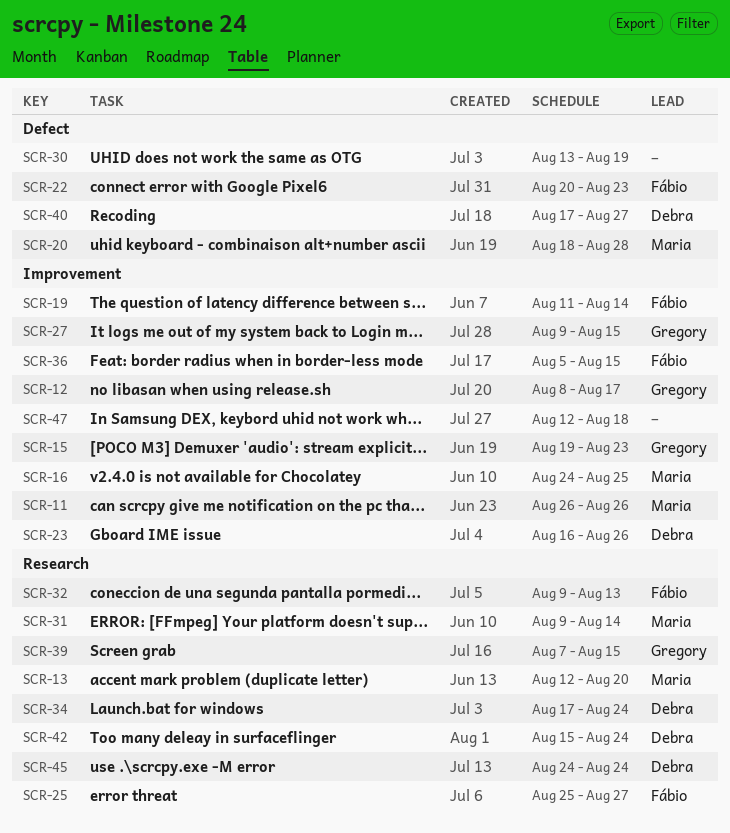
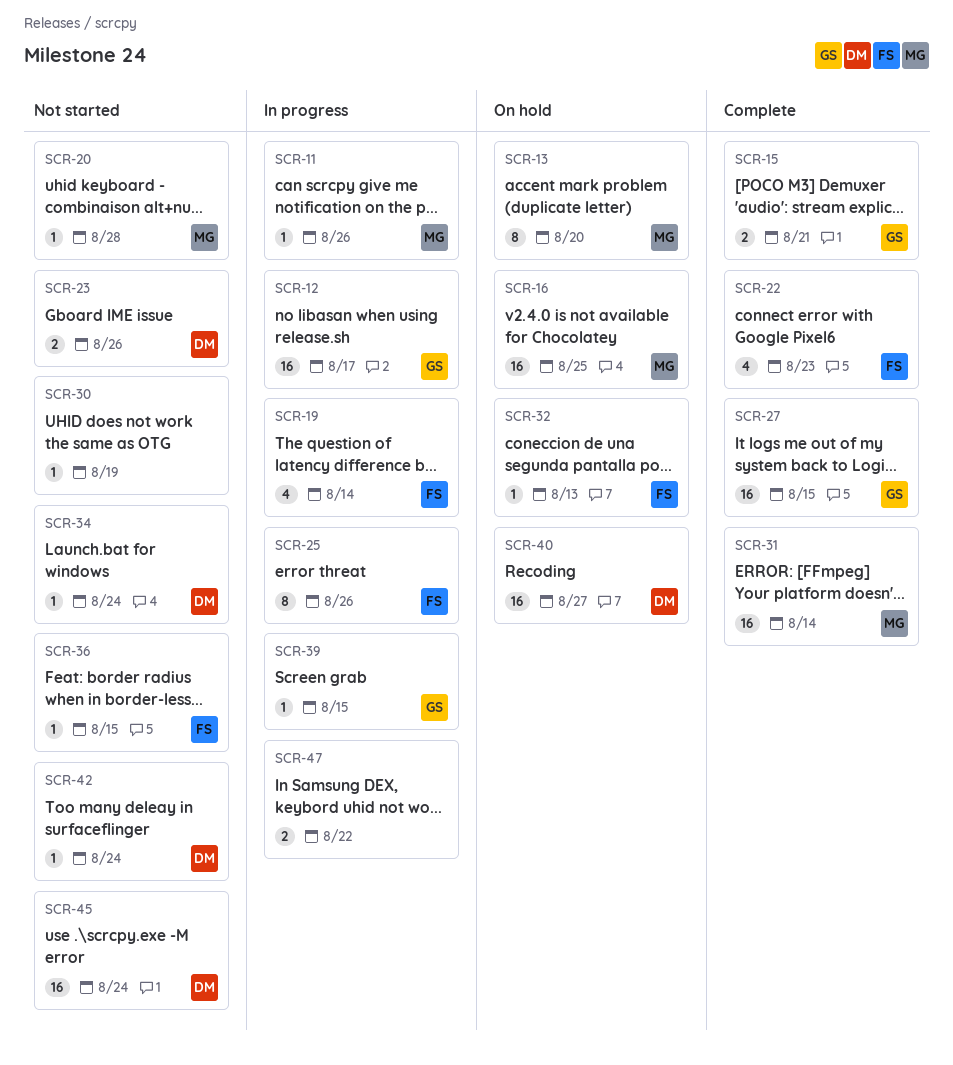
SCR-15, due: Aug 23 -> Aug 21
SCR-25, due: Aug 27 -> Aug 26
SCR-47, due: Aug 18 -> Aug 22

